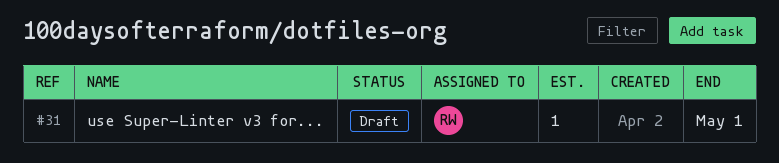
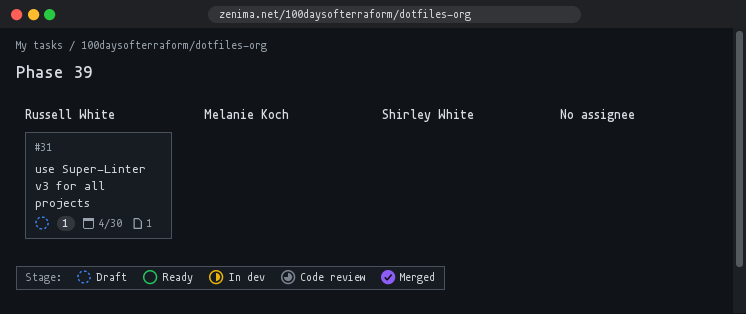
#31, due: May 1 -> Apr 30

